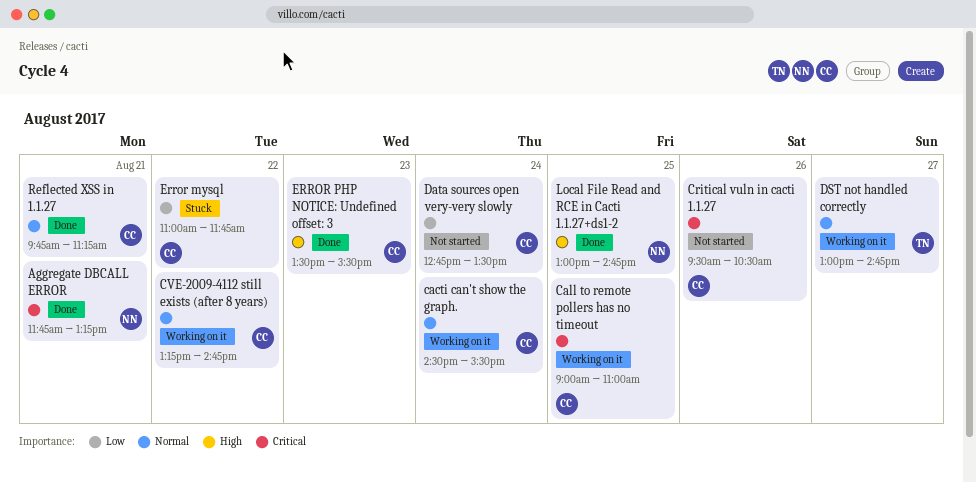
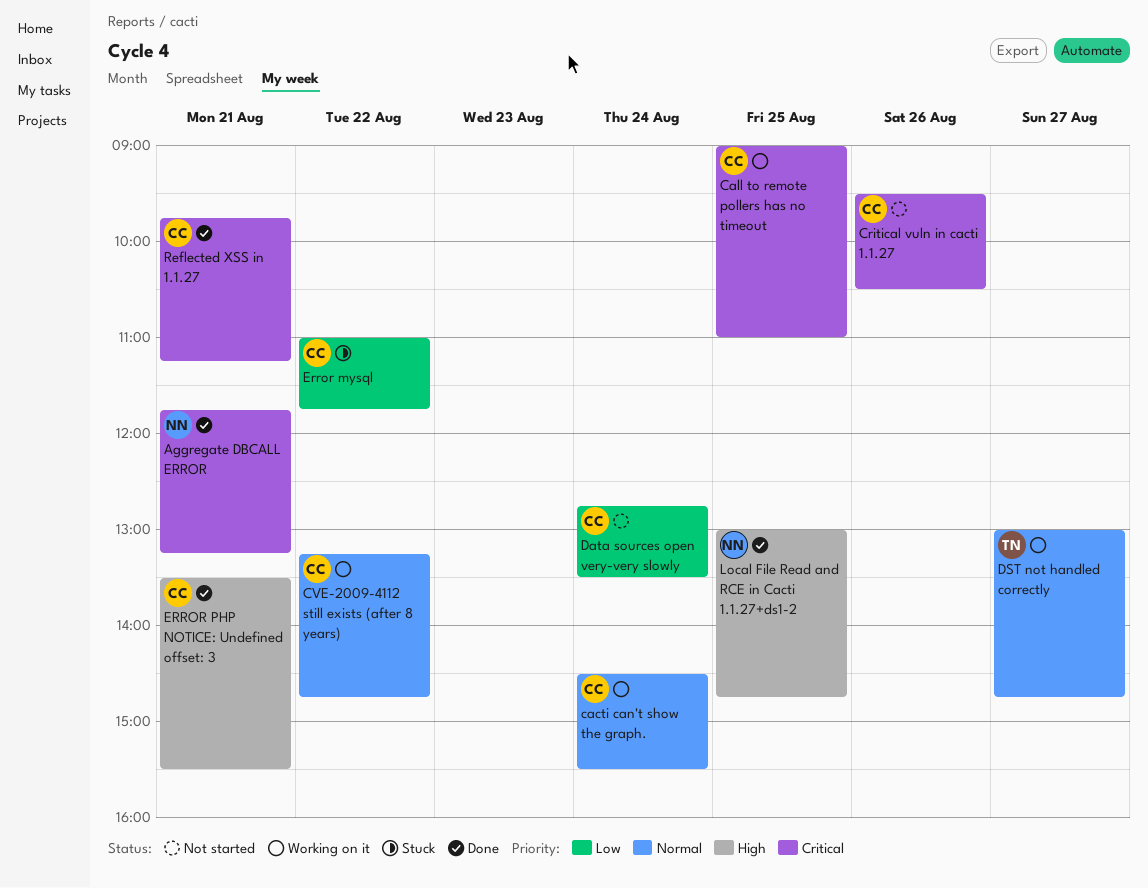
ERROR PHP NOTICE: Undefined offset: 3, day: Aug 23 -> Aug 21
Reflected XSS in 1.1.27, priority: Normal -> Critical

